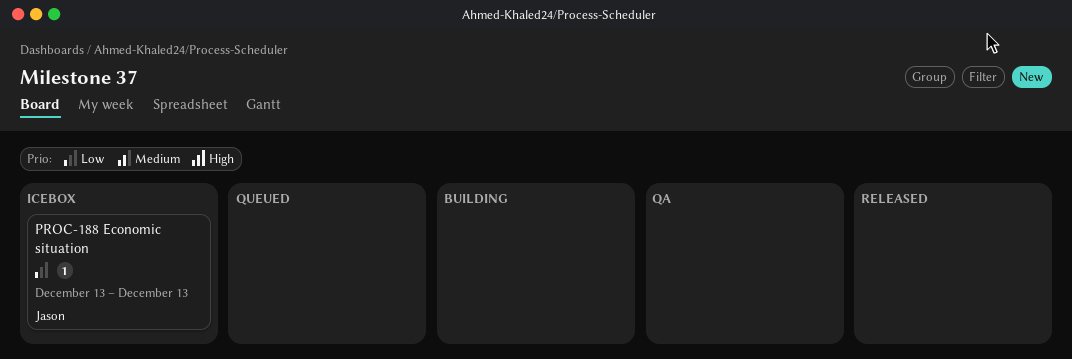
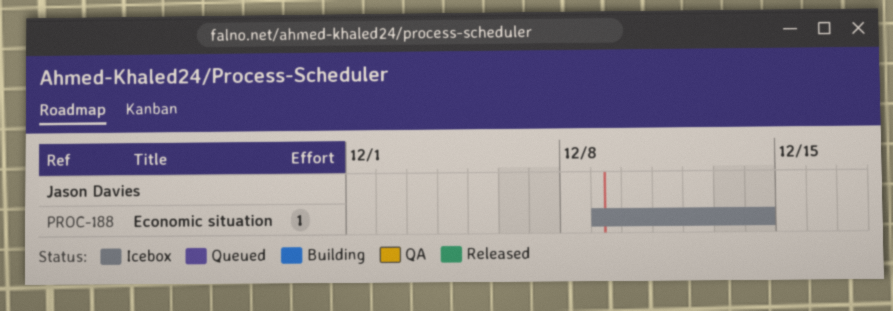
PROC-188, start: Dec 13 -> Dec 9
PROC-188, due: Dec 13 -> Dec 14

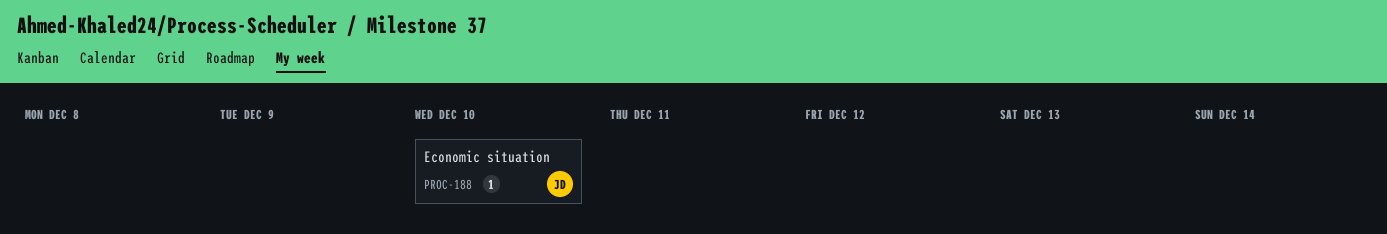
PROC-188, due: Dec 14 -> Dec 10

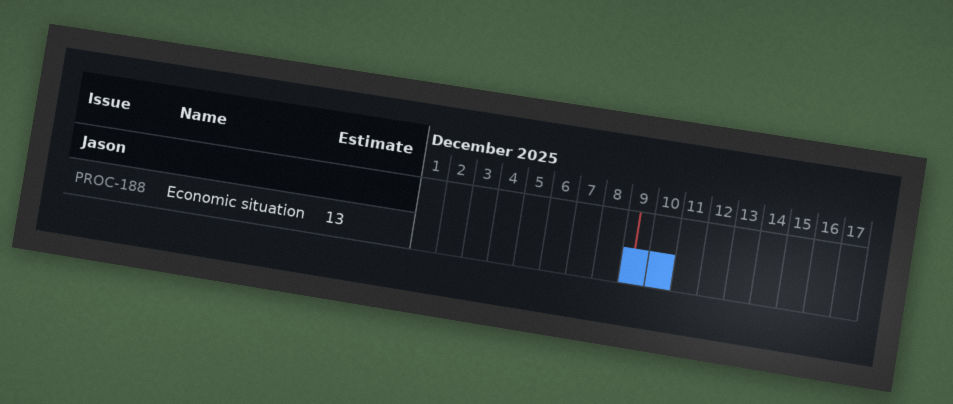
PROC-188, estimate: 1 -> 13

